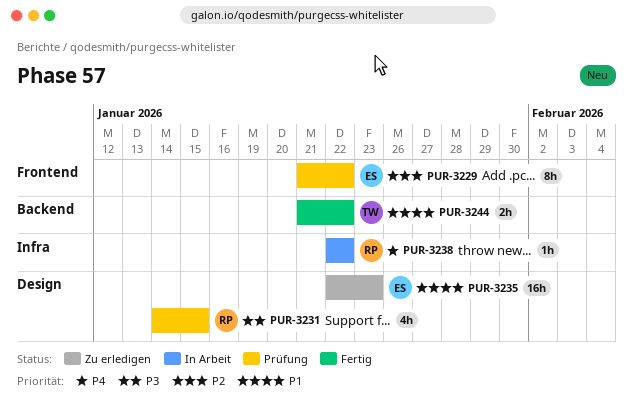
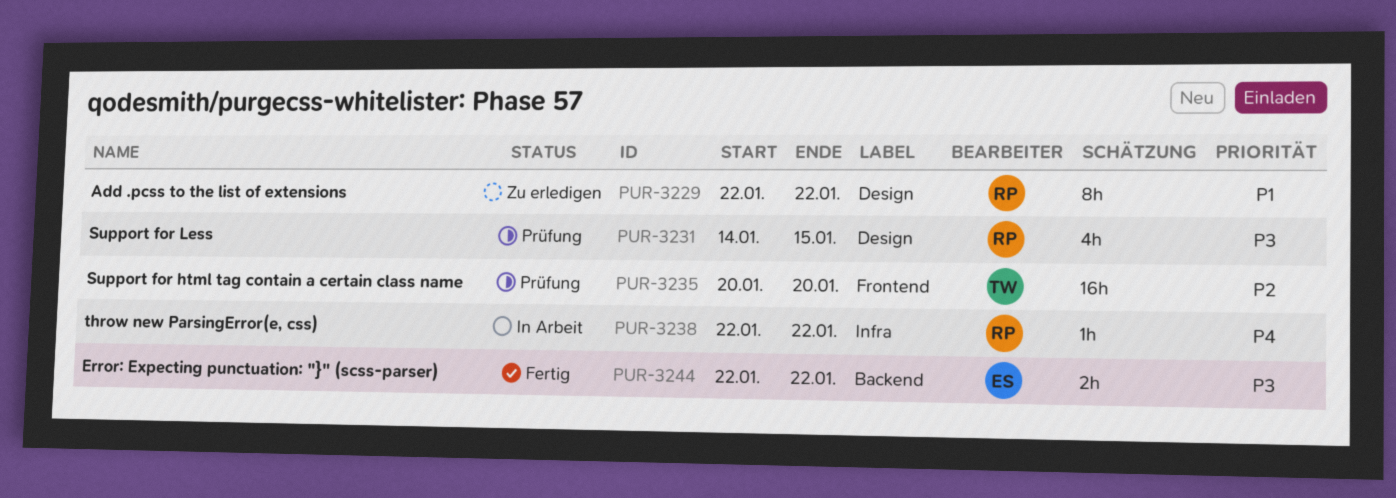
PUR-3229, status: Prüfung -> Zu erledigen
PUR-3229, owner: ES -> RP
PUR-3229, priority: P2 -> P1
PUR-3229, label: Frontend -> Design
PUR-3229, start: Jan 21 -> Jan 22
PUR-3235, status: Zu erledigen -> Prüfung
PUR-3235, owner: ES -> TW
PUR-3235, priority: P1 -> P2
PUR-3235, label: Design -> Frontend
PUR-3235, start: Jan 22 -> Jan 20
PUR-3235, due: Jan 23 -> Jan 20
PUR-3244, owner: TW -> ES
PUR-3244, priority: P1 -> P3
PUR-3244, start: Jan 21 -> Jan 22

